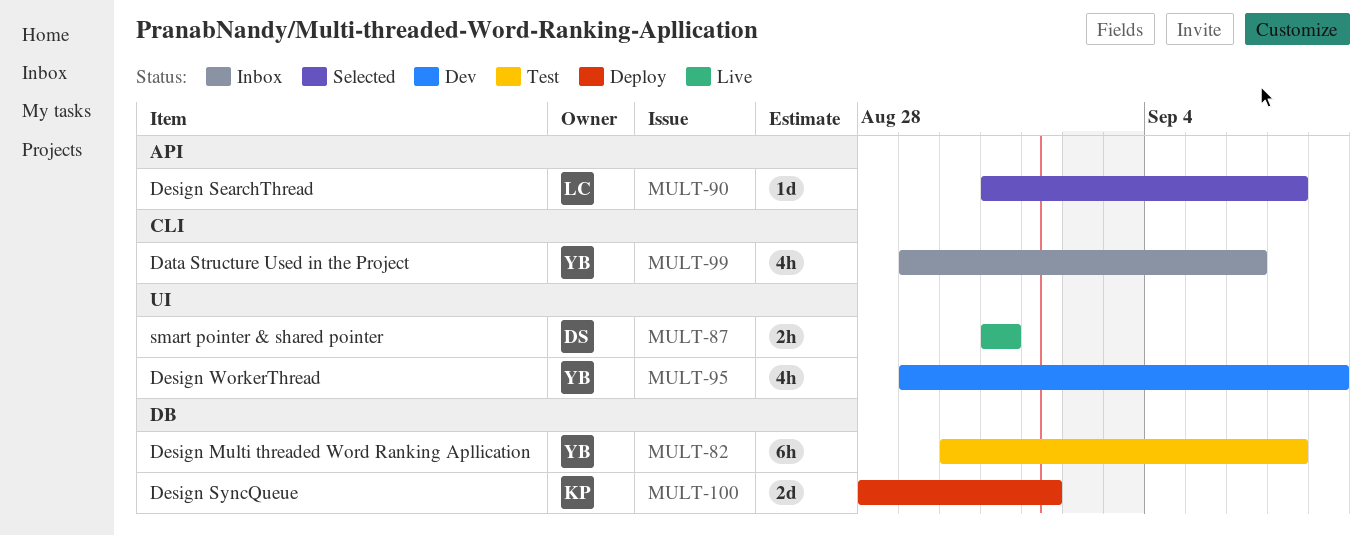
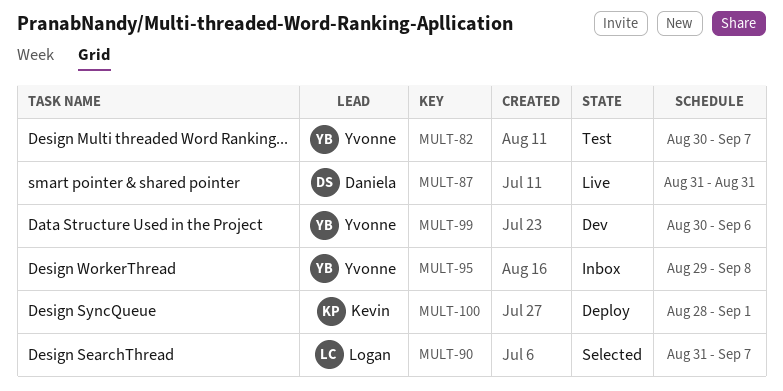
MULT-95, status: Dev -> Inbox
MULT-99, status: Inbox -> Dev
MULT-99, start: Aug 29 -> Aug 30

